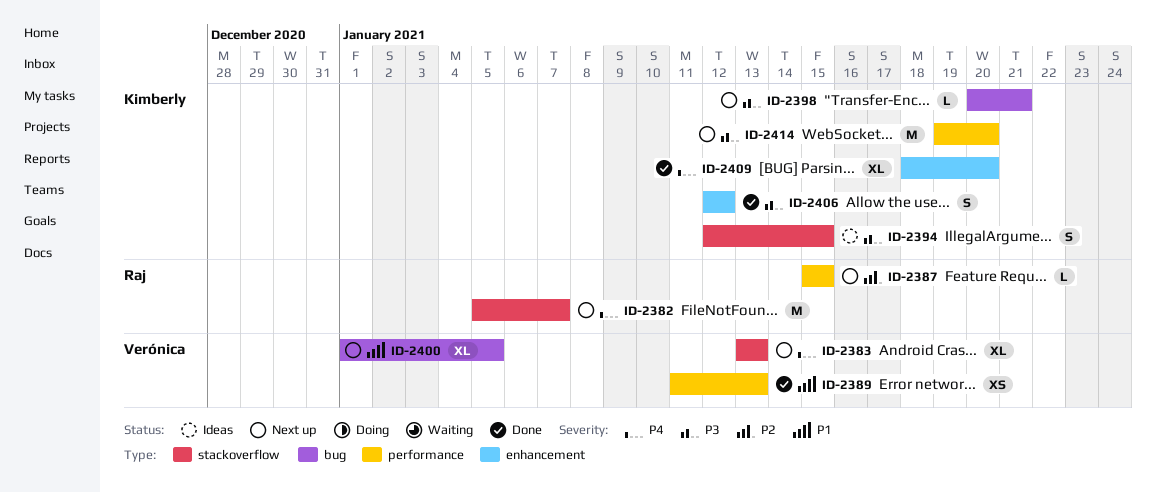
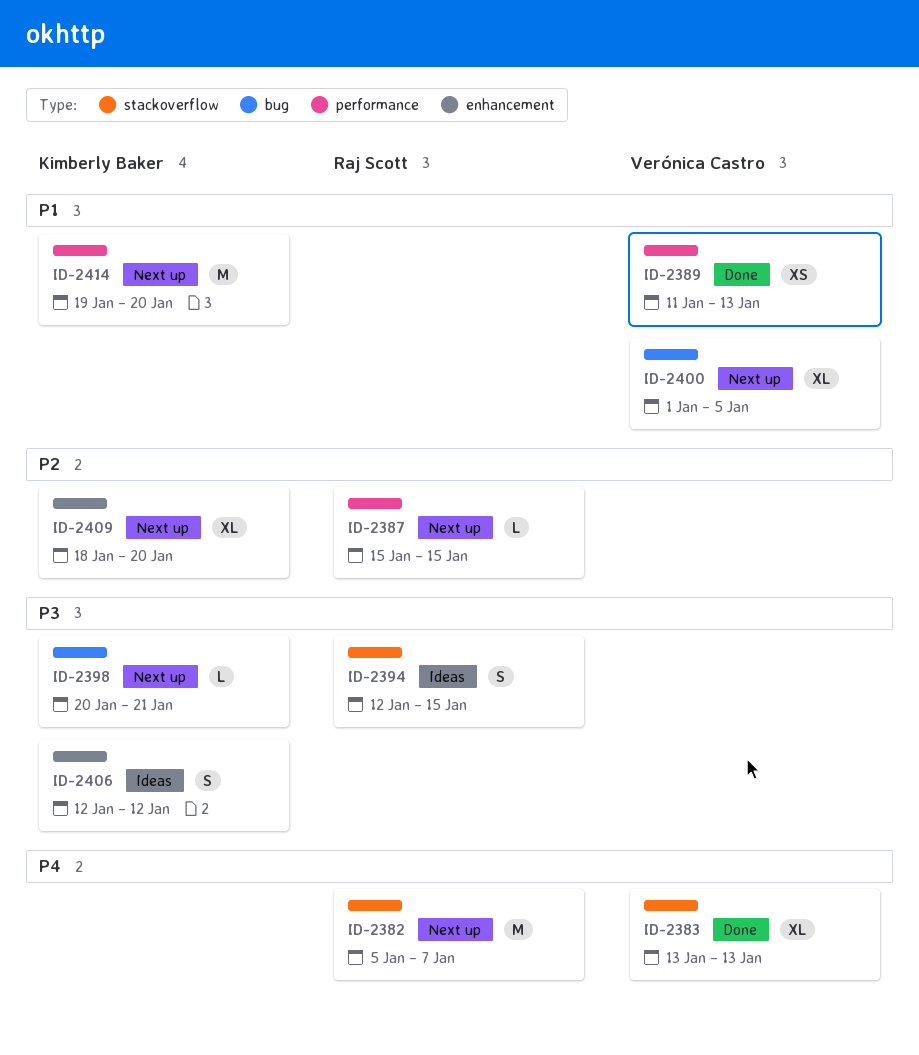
ID-2383, status: Next up -> Done
ID-2394, owner: Kimberly Baker -> Raj Scott
ID-2406, status: Done -> Ideas
ID-2409, status: Done -> Next up
ID-2409, priority: P4 -> P2
ID-2414, priority: P3 -> P1

